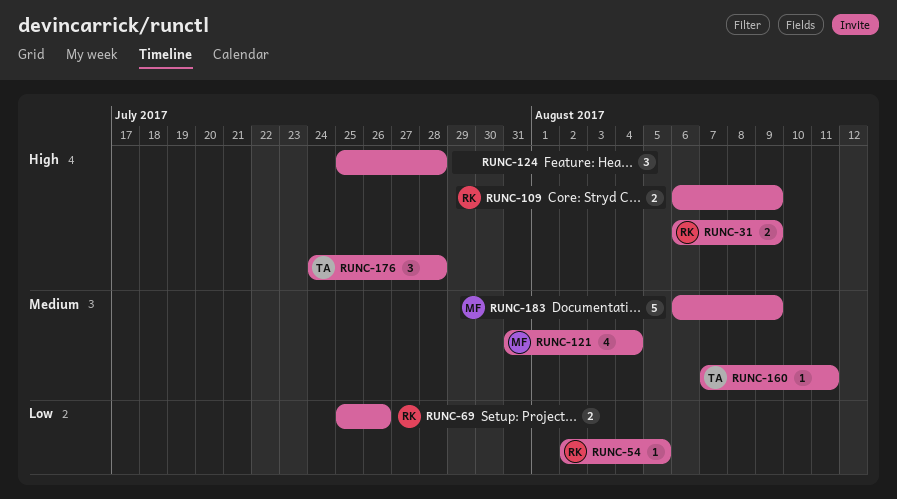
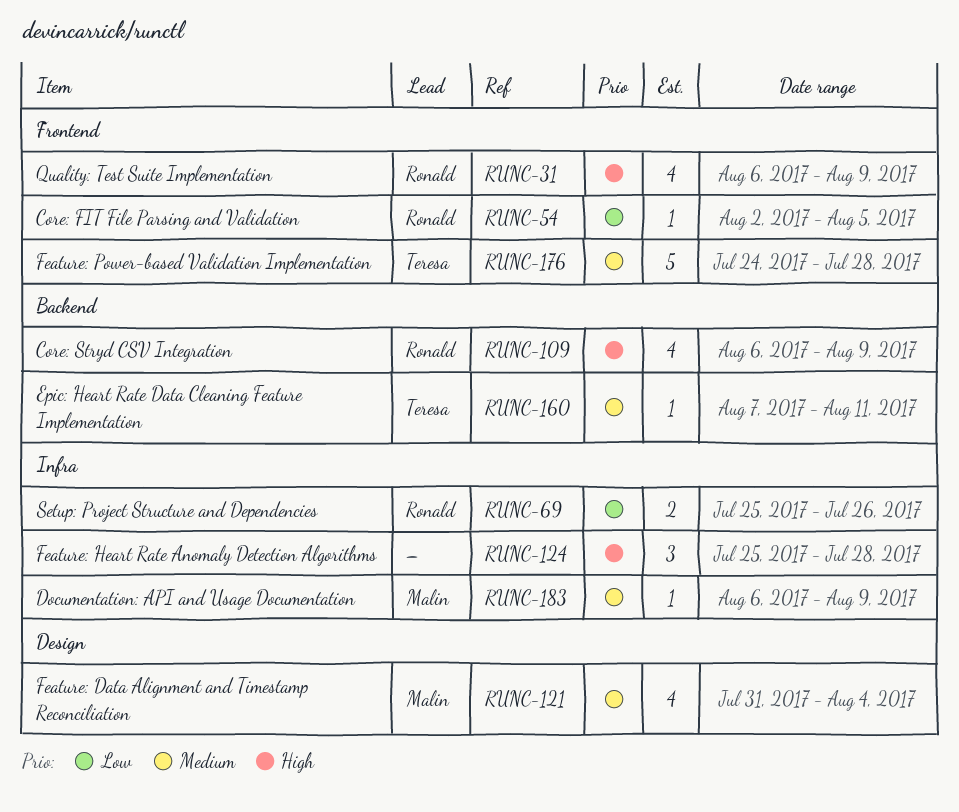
RUNC-31, estimate: 2 -> 4
RUNC-109, estimate: 2 -> 4
RUNC-176, priority: High -> Medium
RUNC-176, estimate: 3 -> 5
RUNC-183, estimate: 5 -> 1

